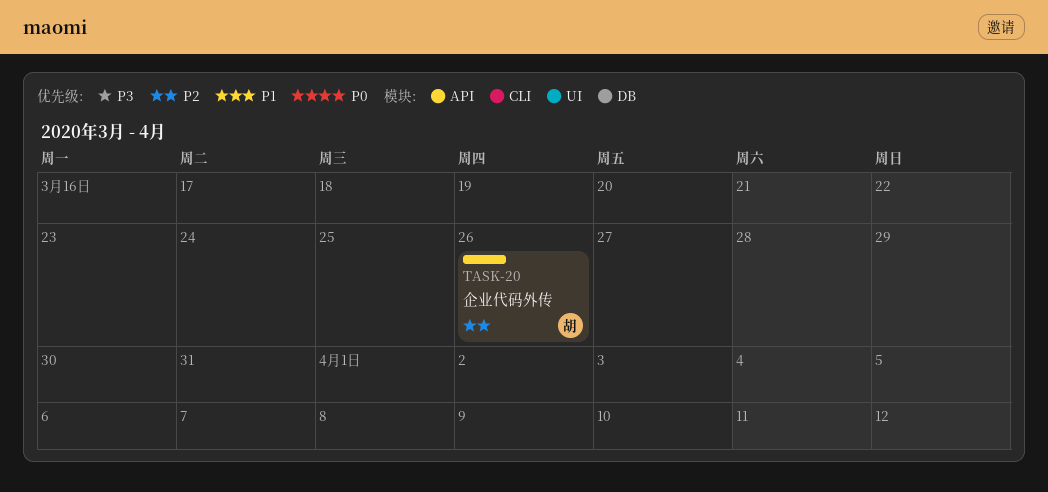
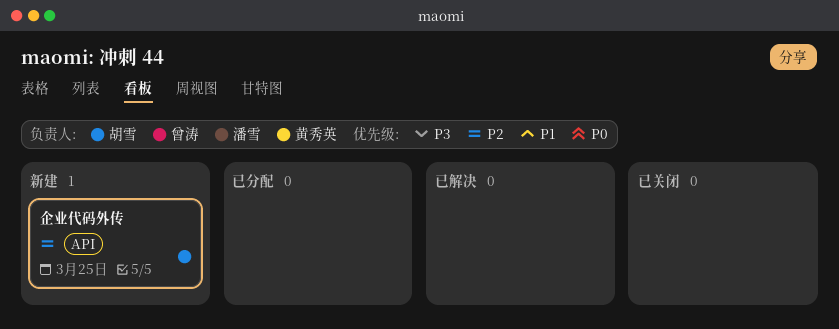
企业代码外传, due: Mar 26 -> Mar 25

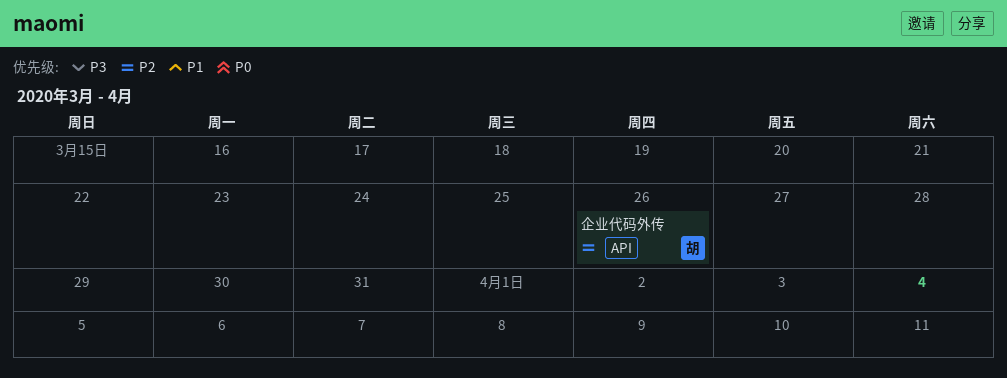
企业代码外传, due: Mar 25 -> Mar 26

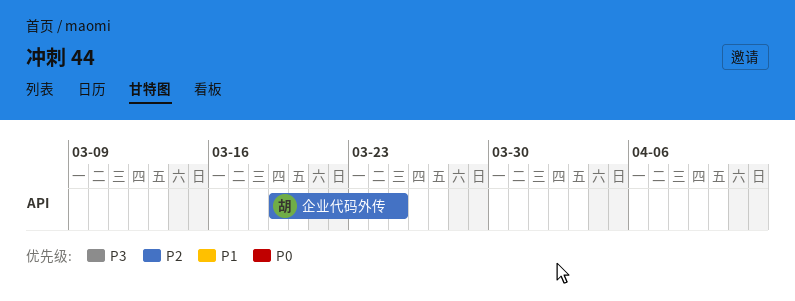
企业代码外传, due: Mar 26 -> Mar 25

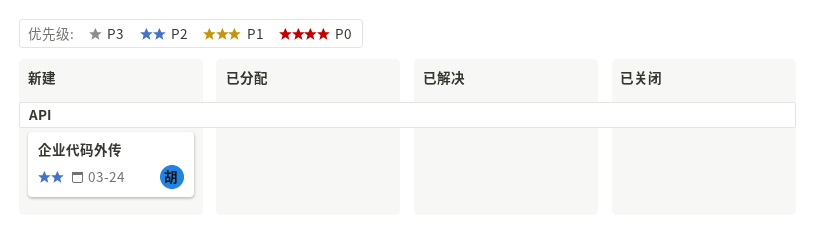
企业代码外传, due: Mar 25 -> Mar 24

